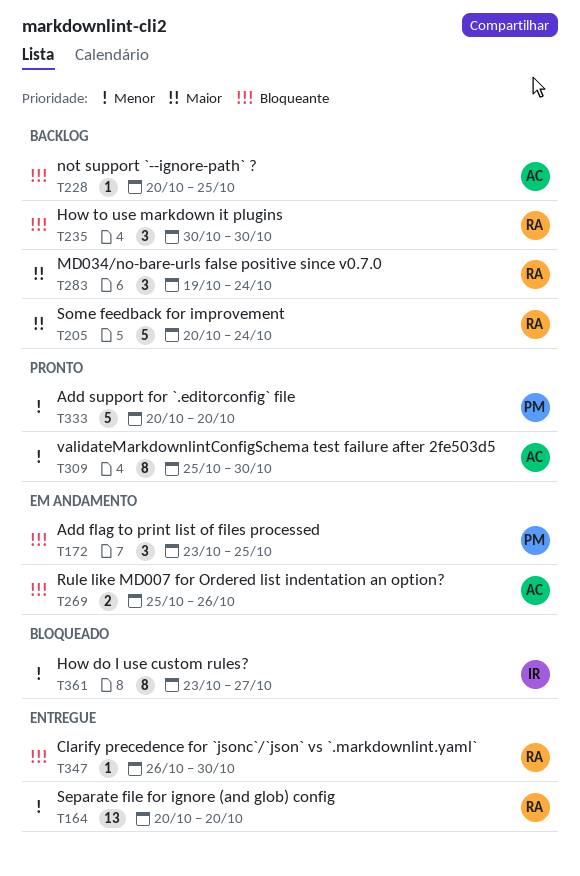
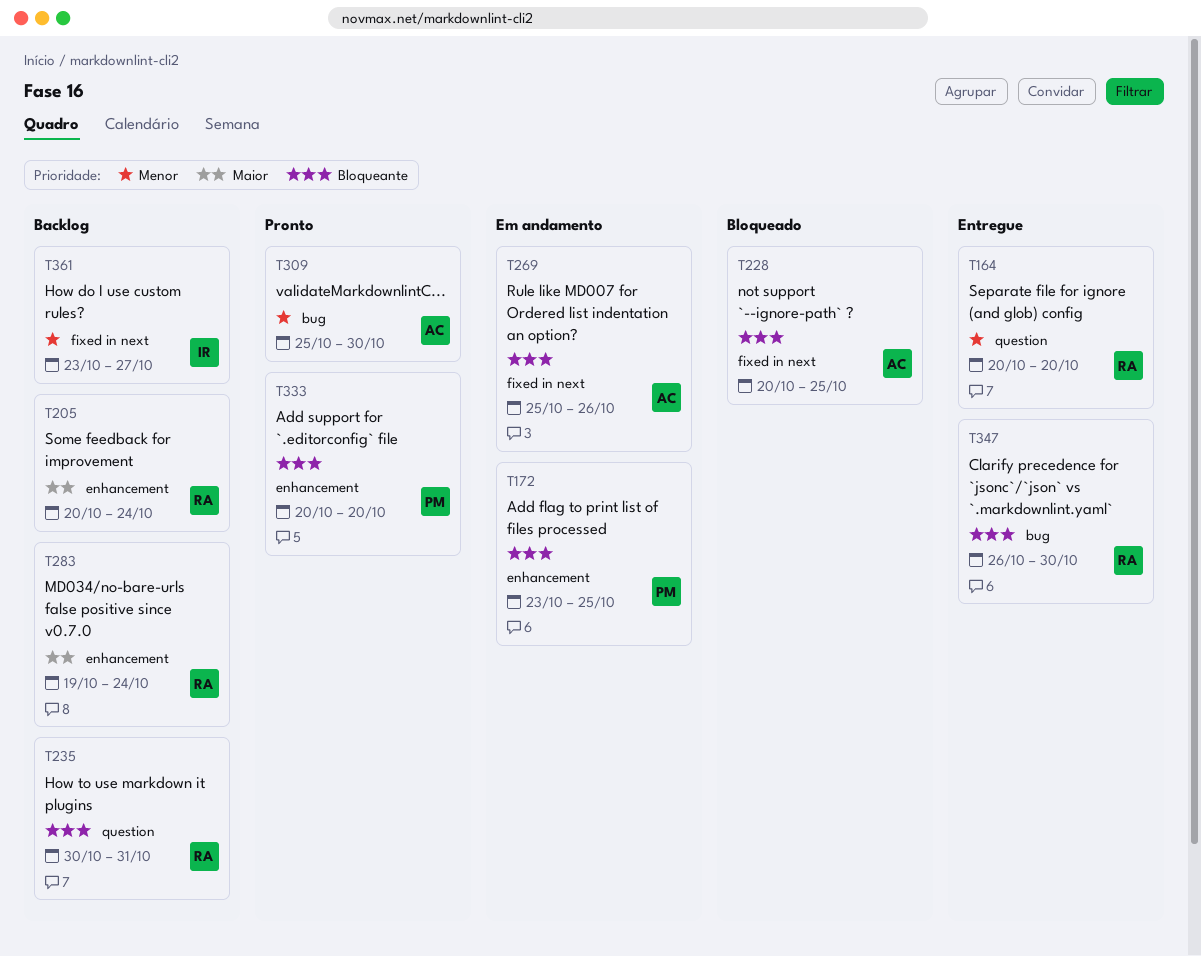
T228, status: Backlog -> Bloqueado
T235, due: Oct 30 -> Oct 31
T333, priority: Menor -> Bloqueante
T361, status: Bloqueado -> Backlog

